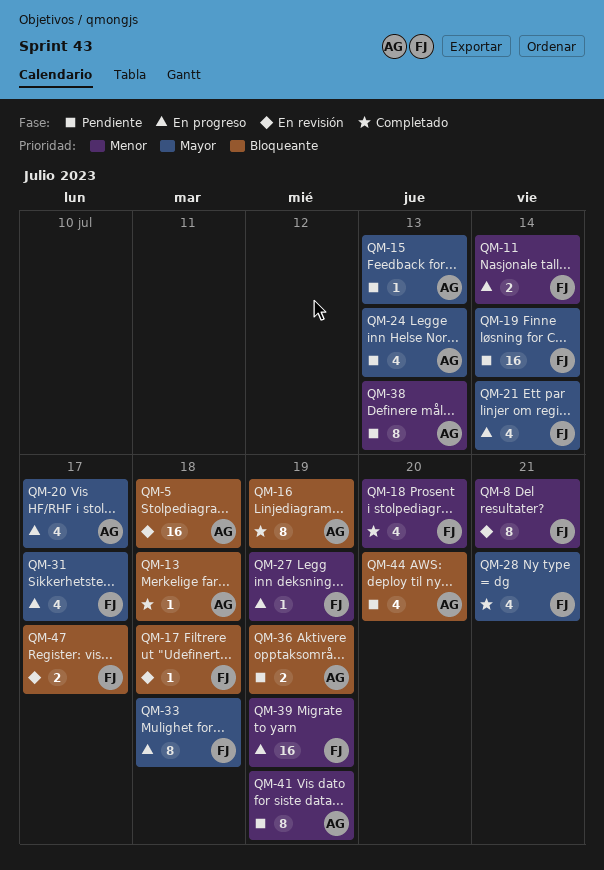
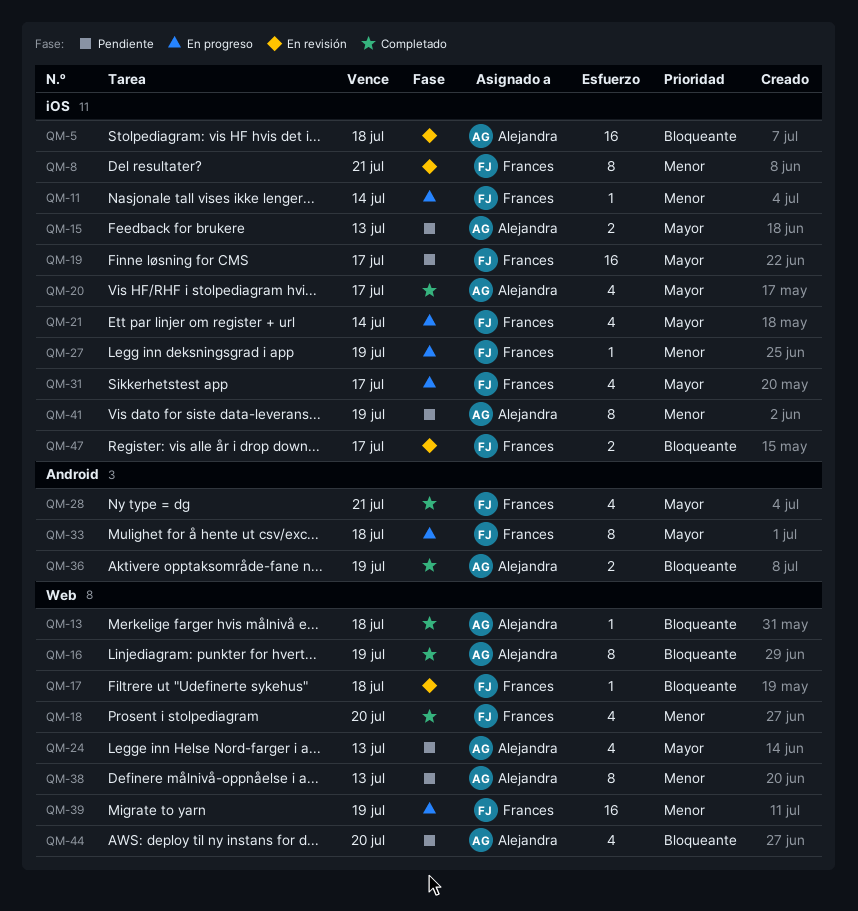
QM-11, estimate: 2 -> 1
QM-15, estimate: 1 -> 2
QM-19, due: Jul 14 -> Jul 17
QM-20, status: En progreso -> Completado
QM-36, status: Pendiente -> Completado

